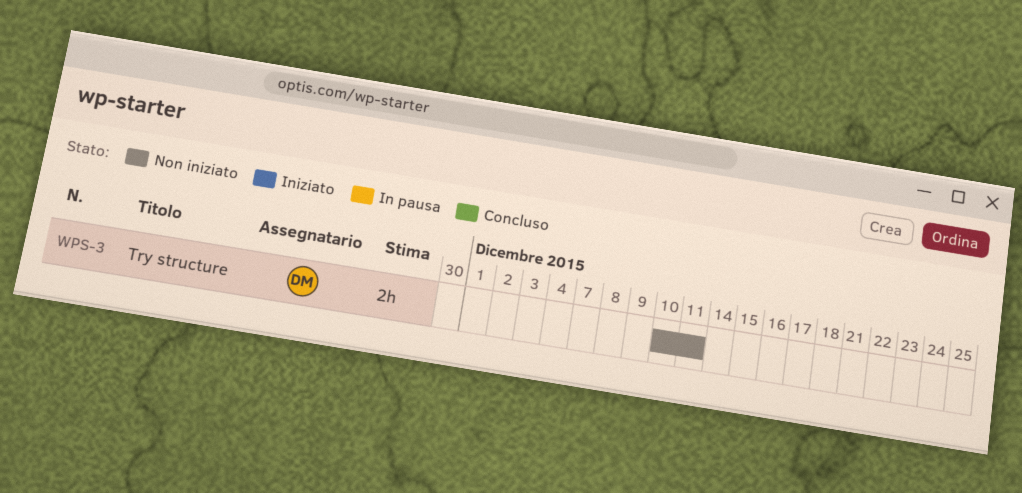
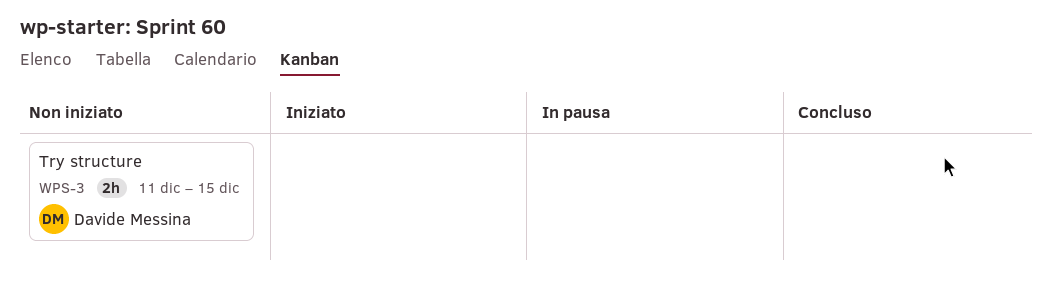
WPS-3, start: Dec 10 -> Dec 11
WPS-3, due: Dec 11 -> Dec 15

